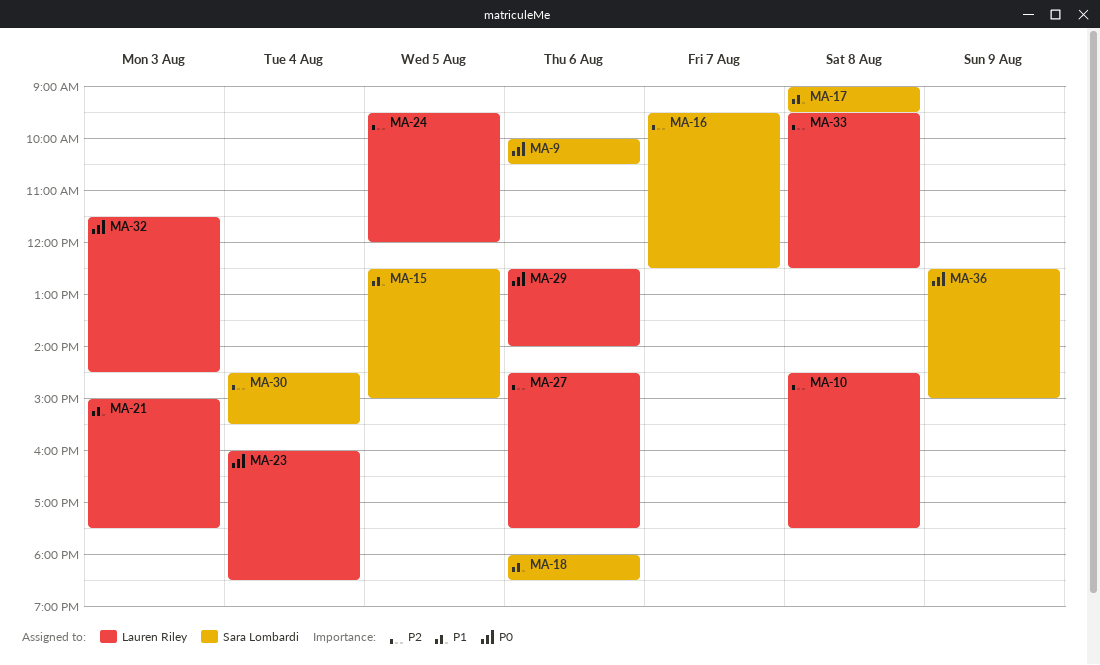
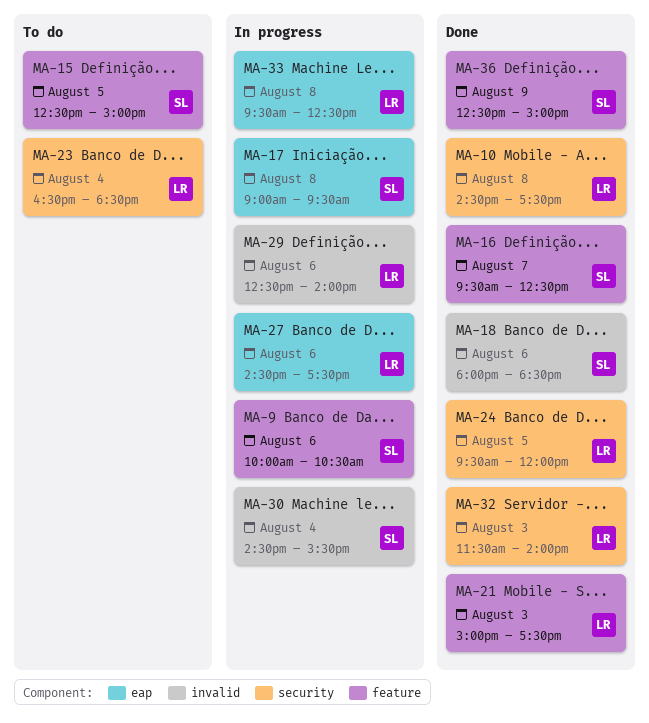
MA-23, begins: 16:00 -> 16:30
MA-32, ends: 14:30 -> 14:00

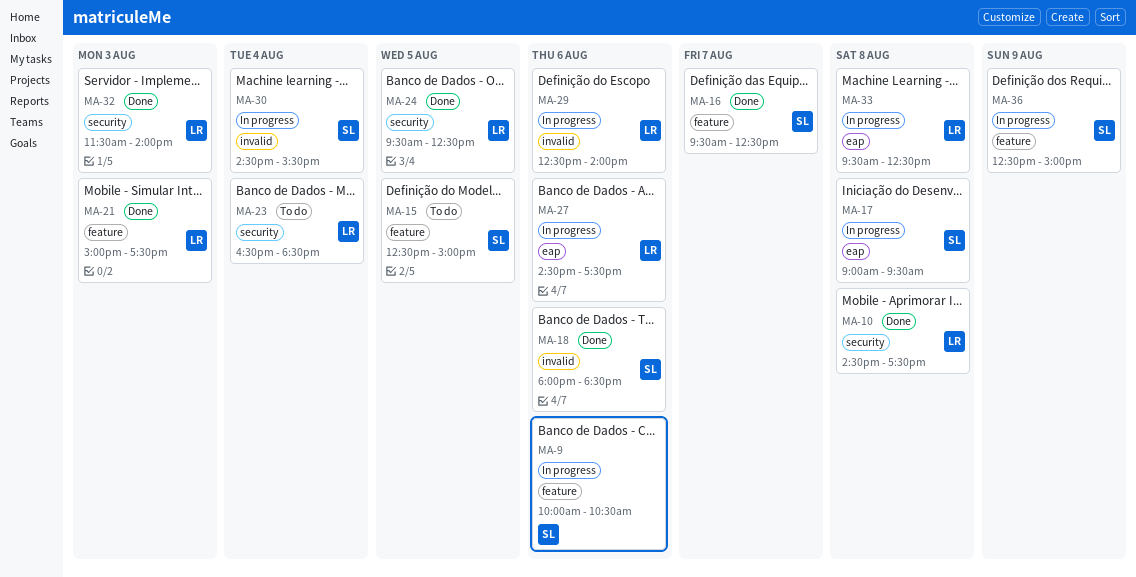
MA-24, ends: 12:00 -> 12:30
MA-36, status: Done -> In progress

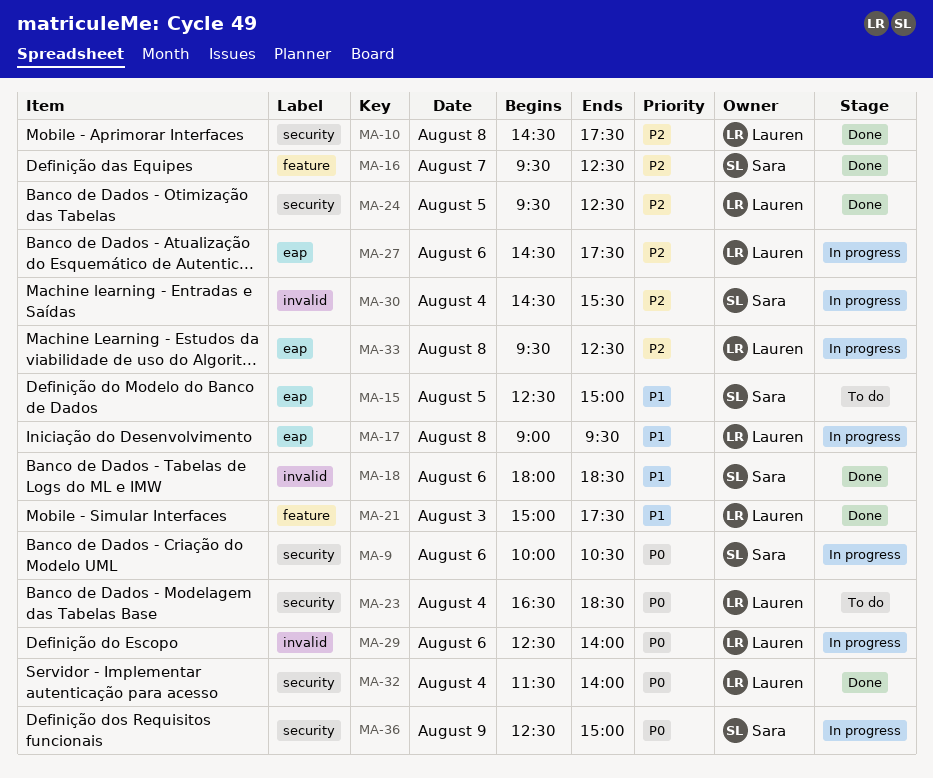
MA-9, label: feature -> security
MA-15, label: feature -> eap
MA-17, owner: Sara -> Lauren
MA-32, day: Aug 3 -> Aug 4
MA-36, label: feature -> security

